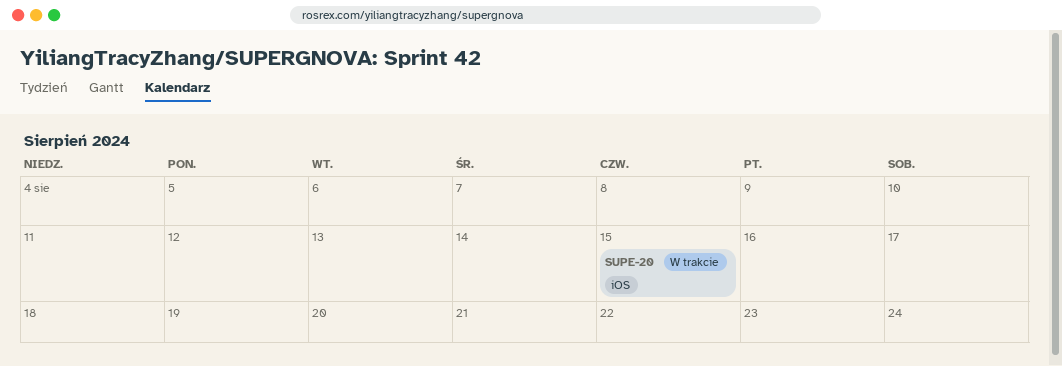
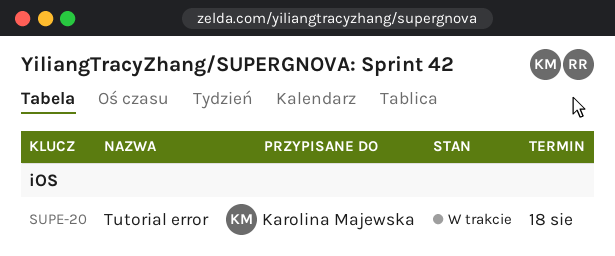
SUPE-20, due: Aug 15 -> Aug 18

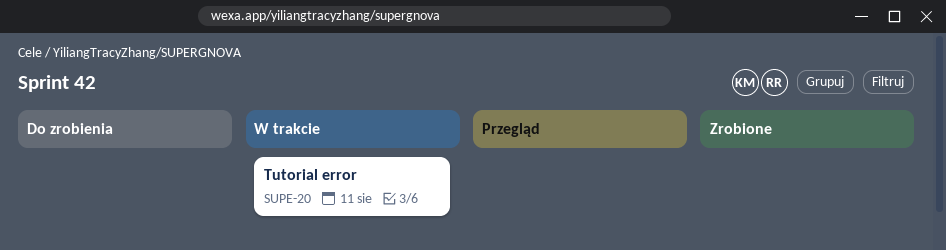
SUPE-20, due: Aug 18 -> Aug 11

